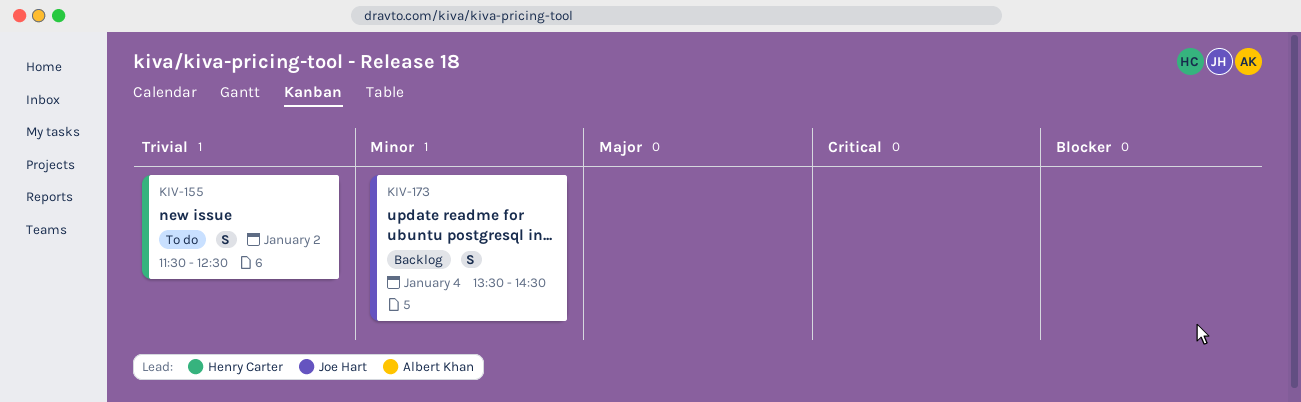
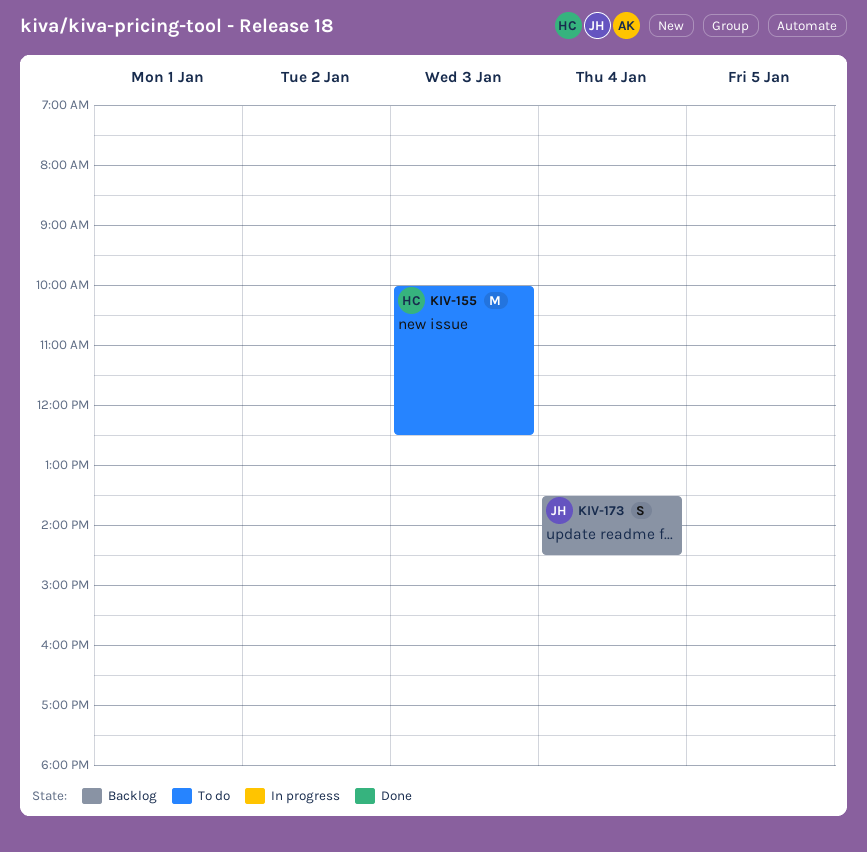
KIV-155, estimate: S -> M
KIV-155, day: Jan 2 -> Jan 3
KIV-155, begins: 11:30 -> 10:00

